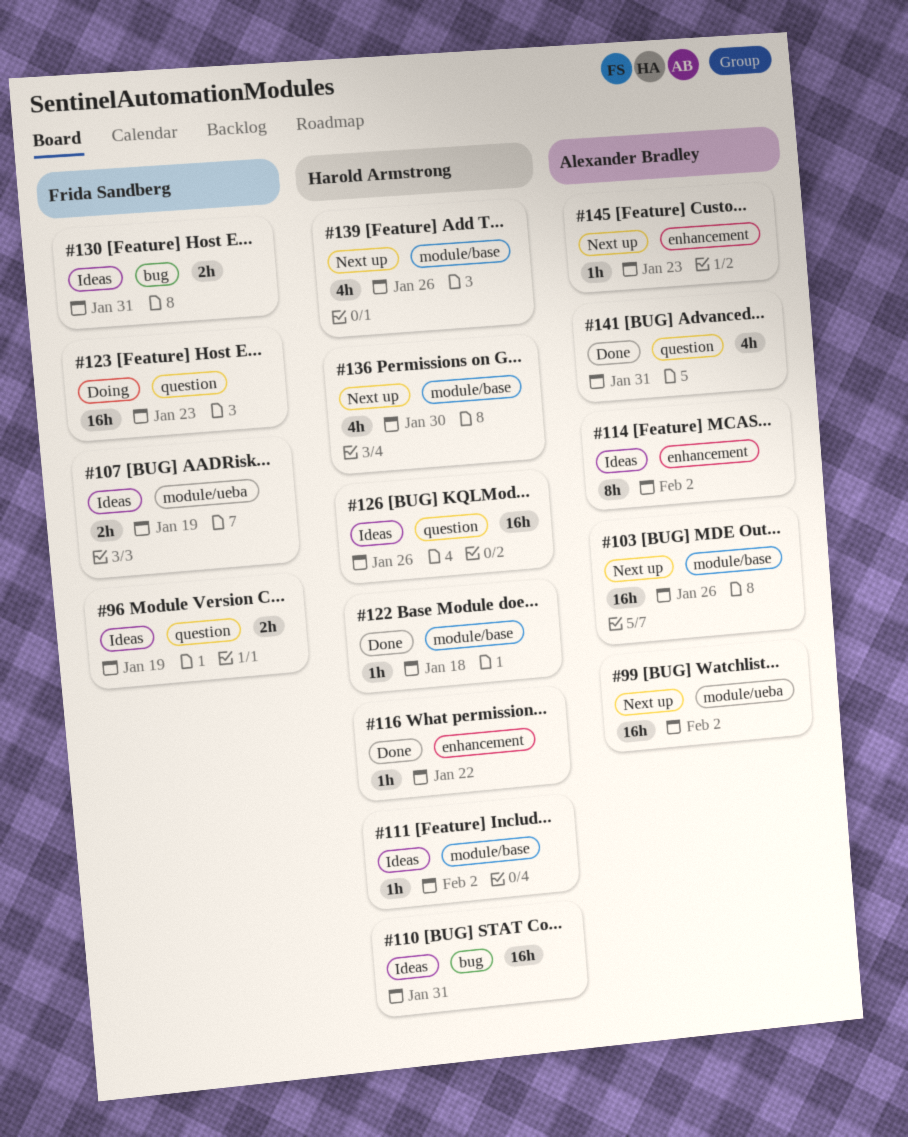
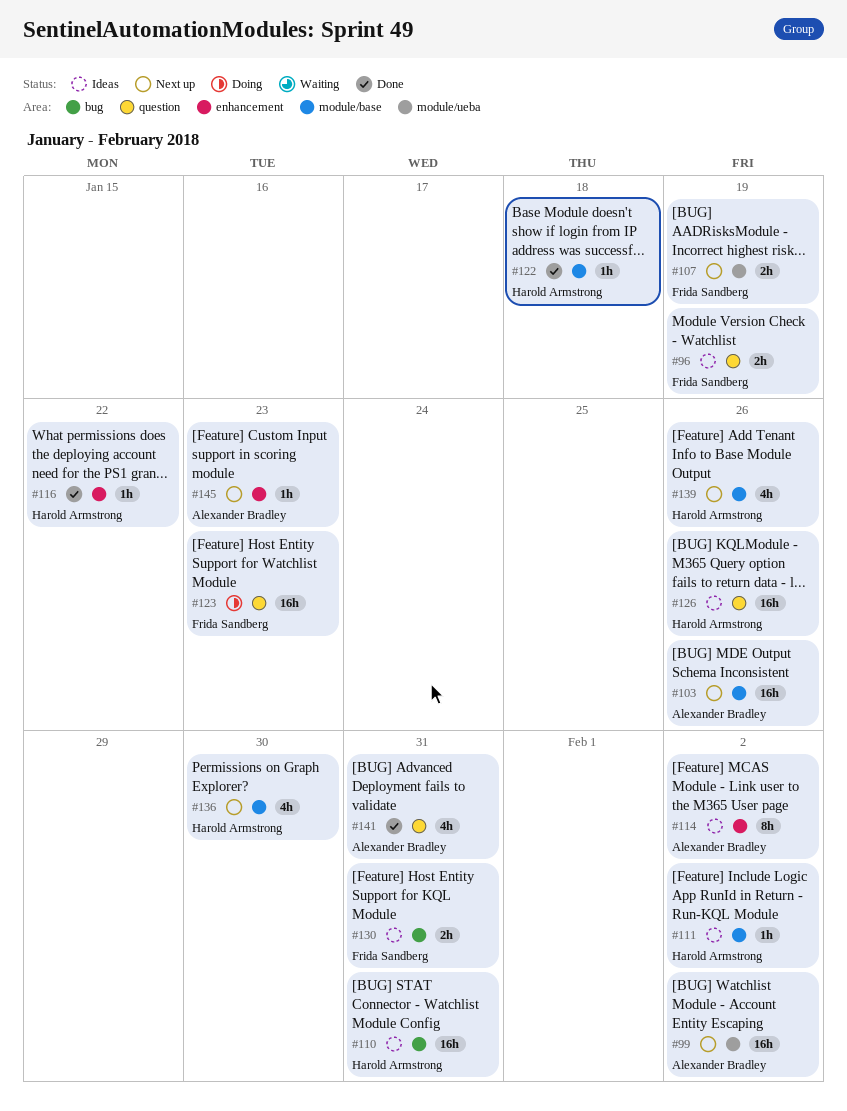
#107, status: Ideas -> Next up

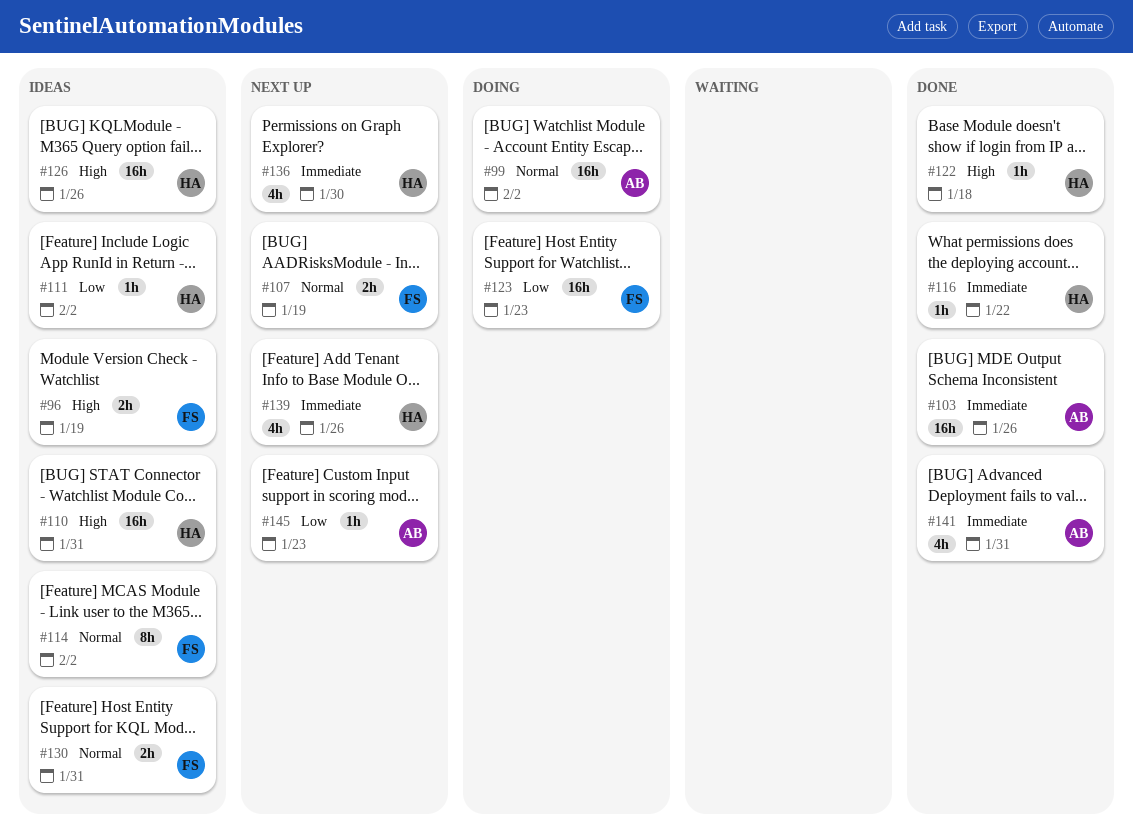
#99, status: Next up -> Doing
#103, status: Next up -> Done
#114, owner: Alexander Bradley -> Frida Sandberg

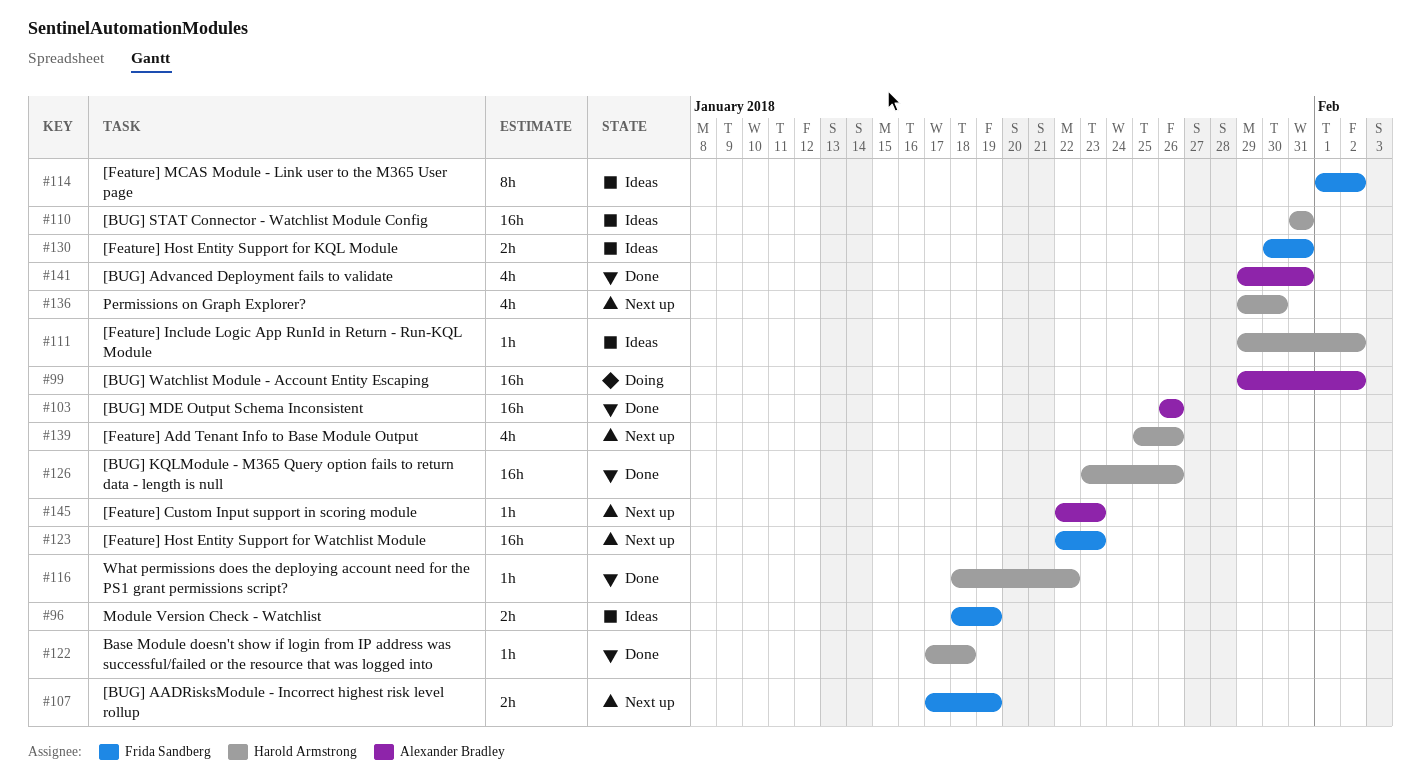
#123, status: Doing -> Next up
#126, status: Ideas -> Done

